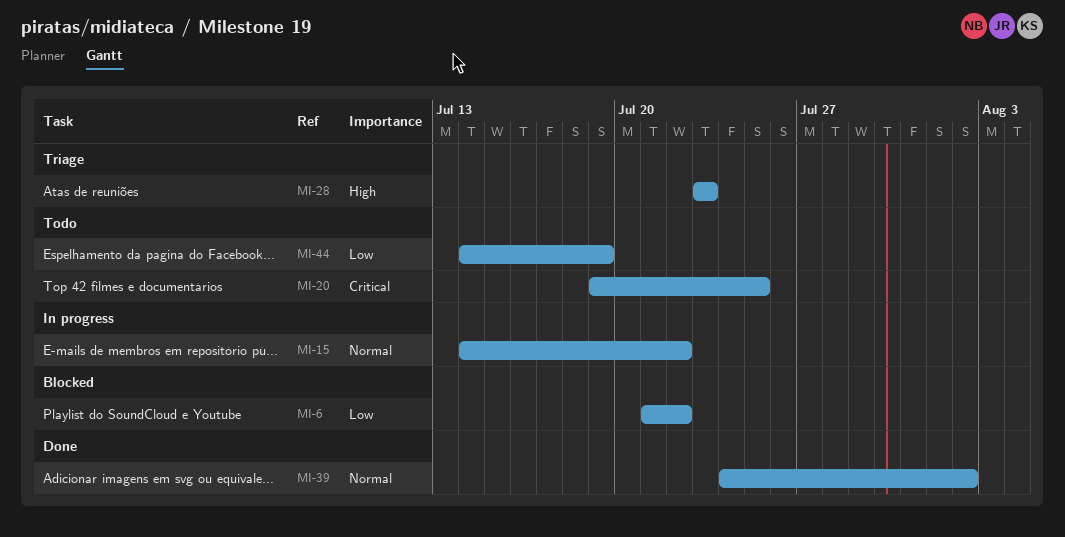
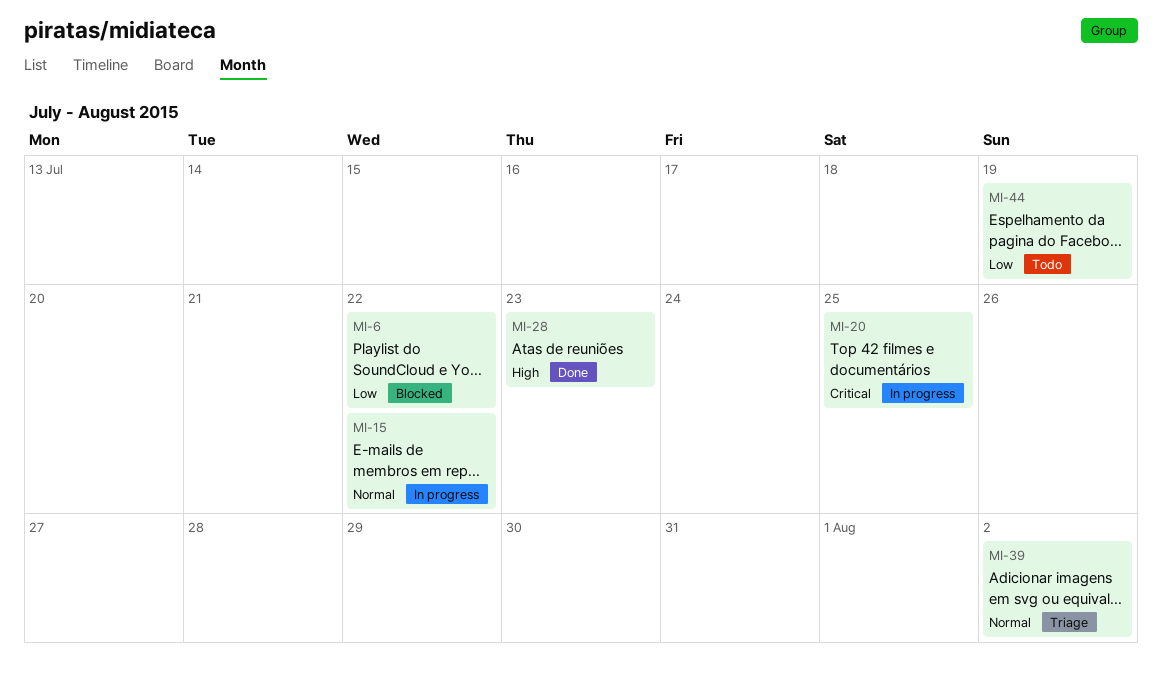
MI-20, status: Todo -> In progress
MI-28, status: Triage -> Done
MI-39, status: Done -> Triage

